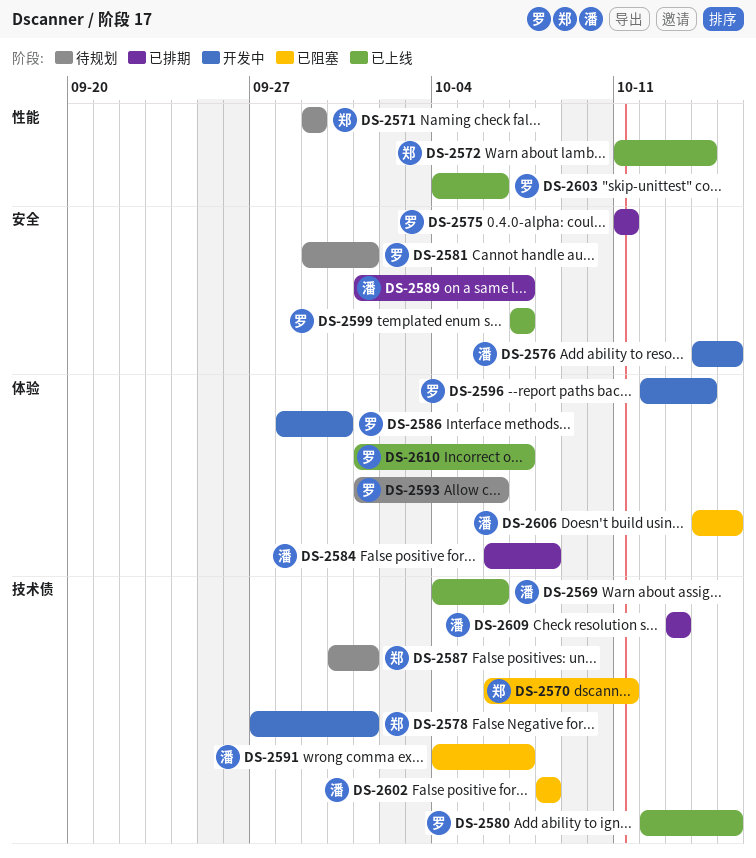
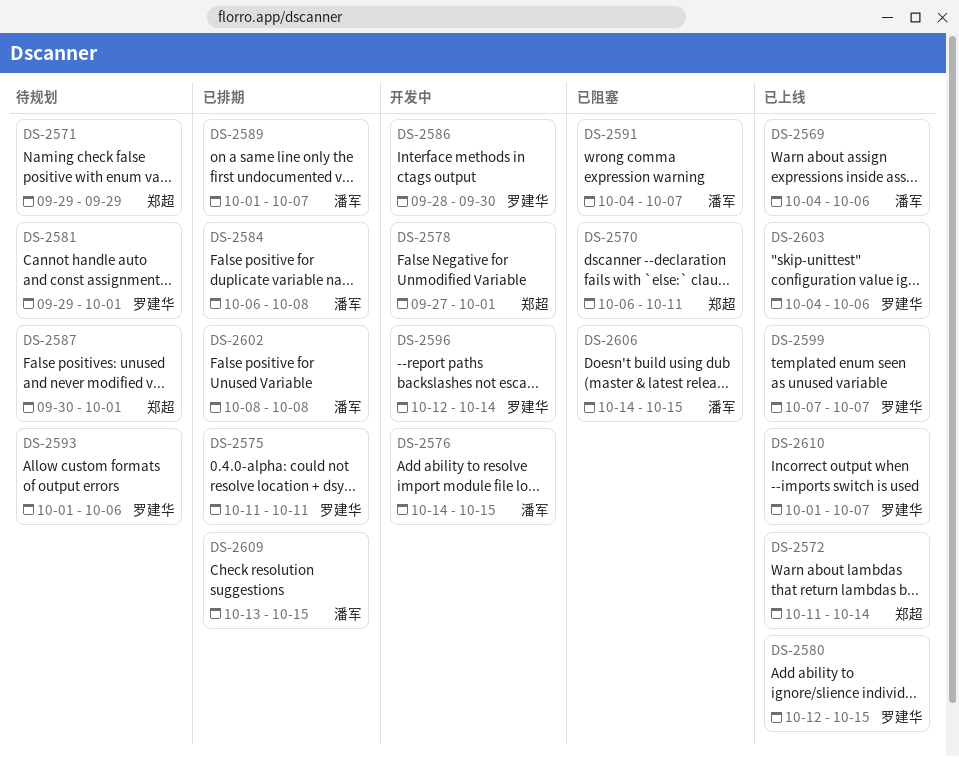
DS-2602, status: 已阻塞 -> 已排期
DS-2609, due: Oct 13 -> Oct 15

